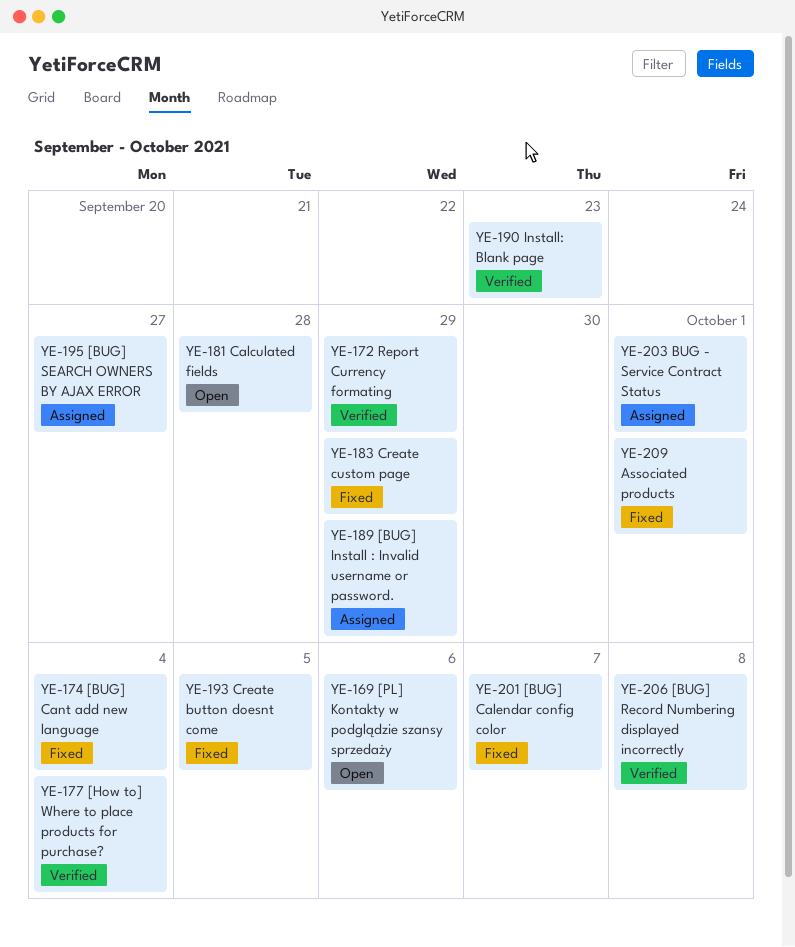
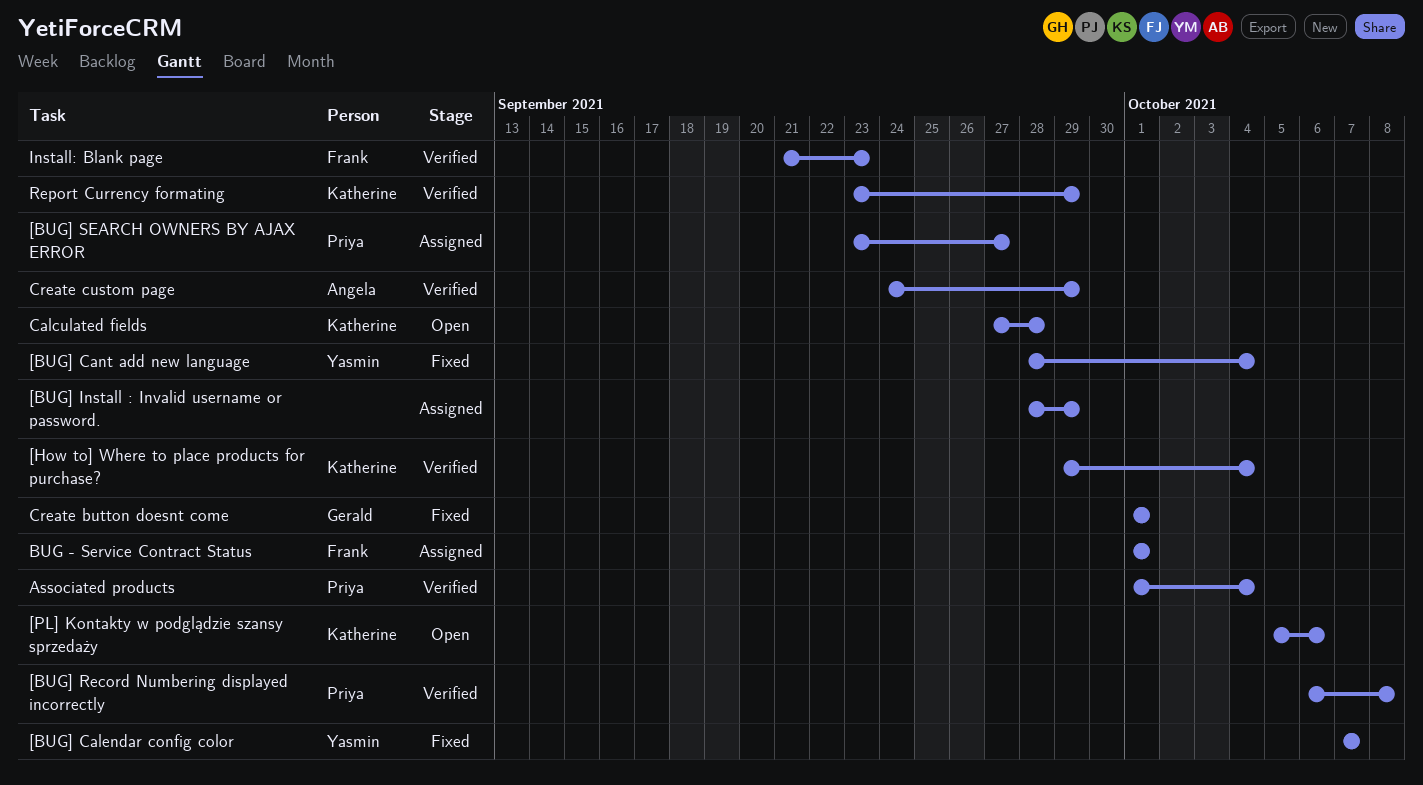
Associated products, status: Fixed -> Verified
Associated products, due: Oct 1 -> Oct 4
Create button doesnt come, due: Oct 5 -> Oct 1
Create custom page, status: Fixed -> Verified

